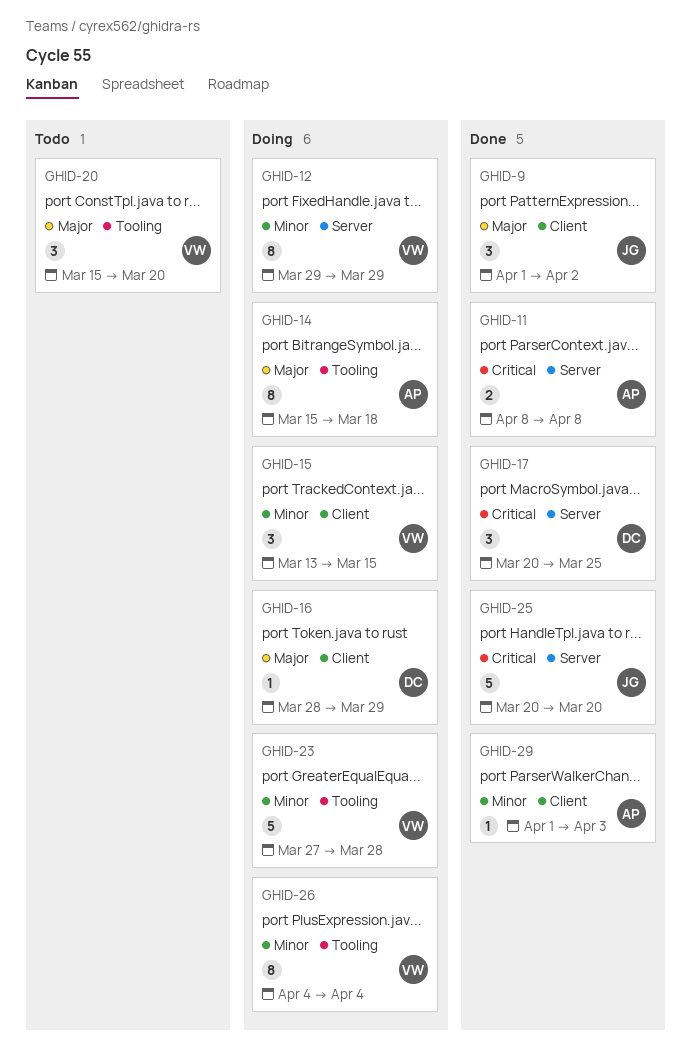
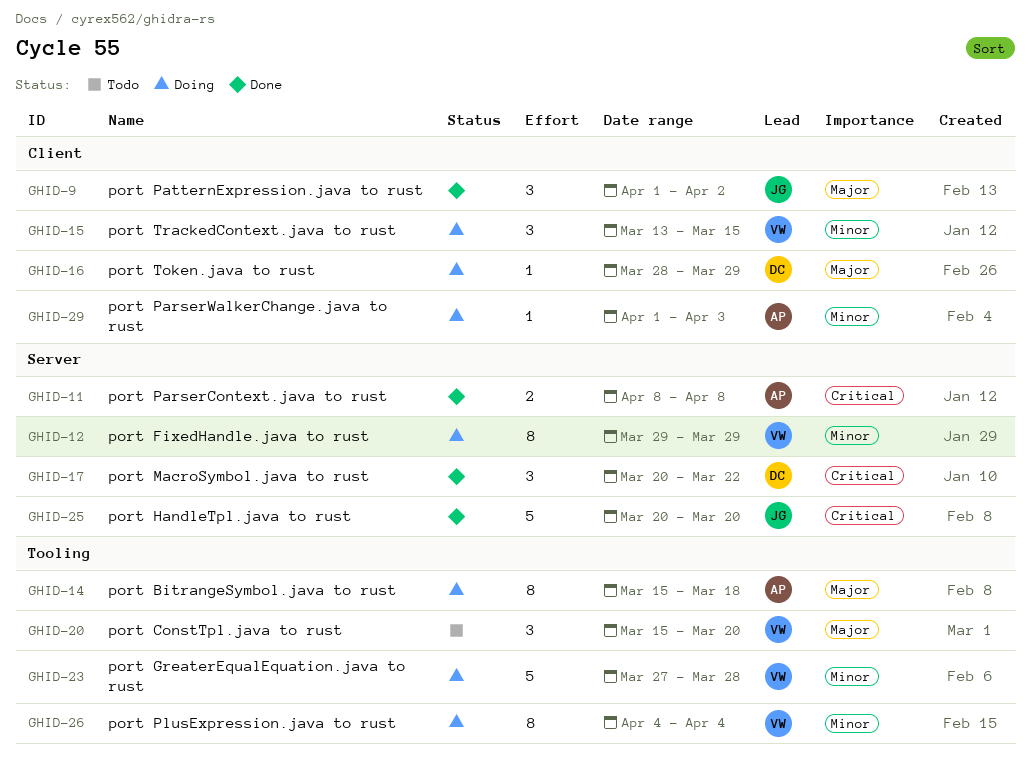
GHID-17, due: Mar 25 -> Mar 22
GHID-29, status: Done -> Doing

